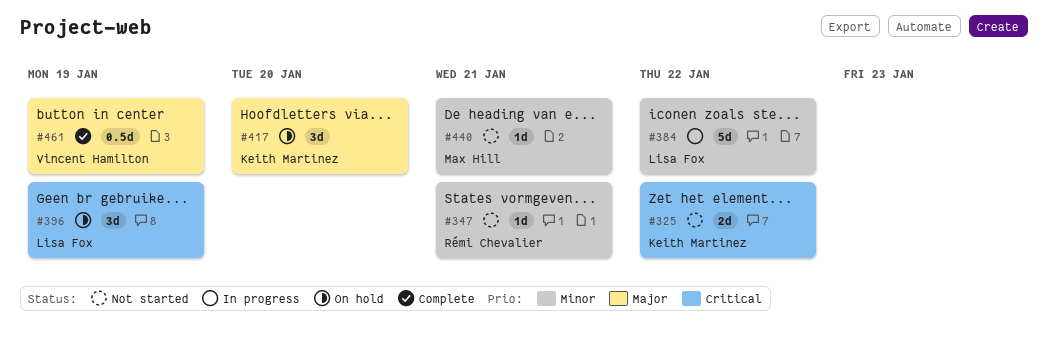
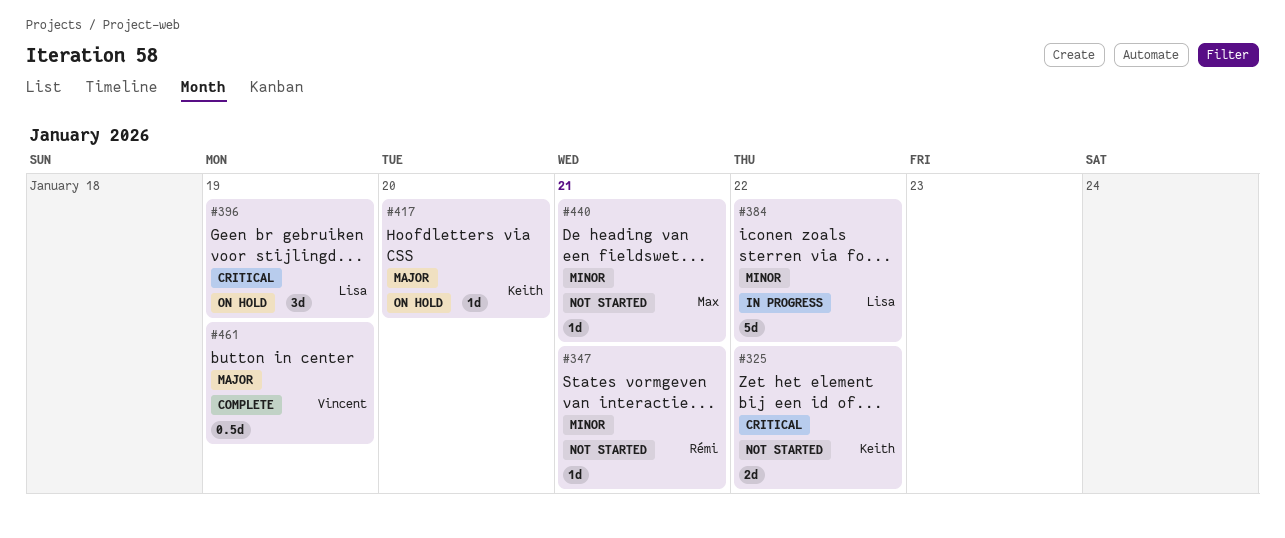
#417, estimate: 3d -> 1d

